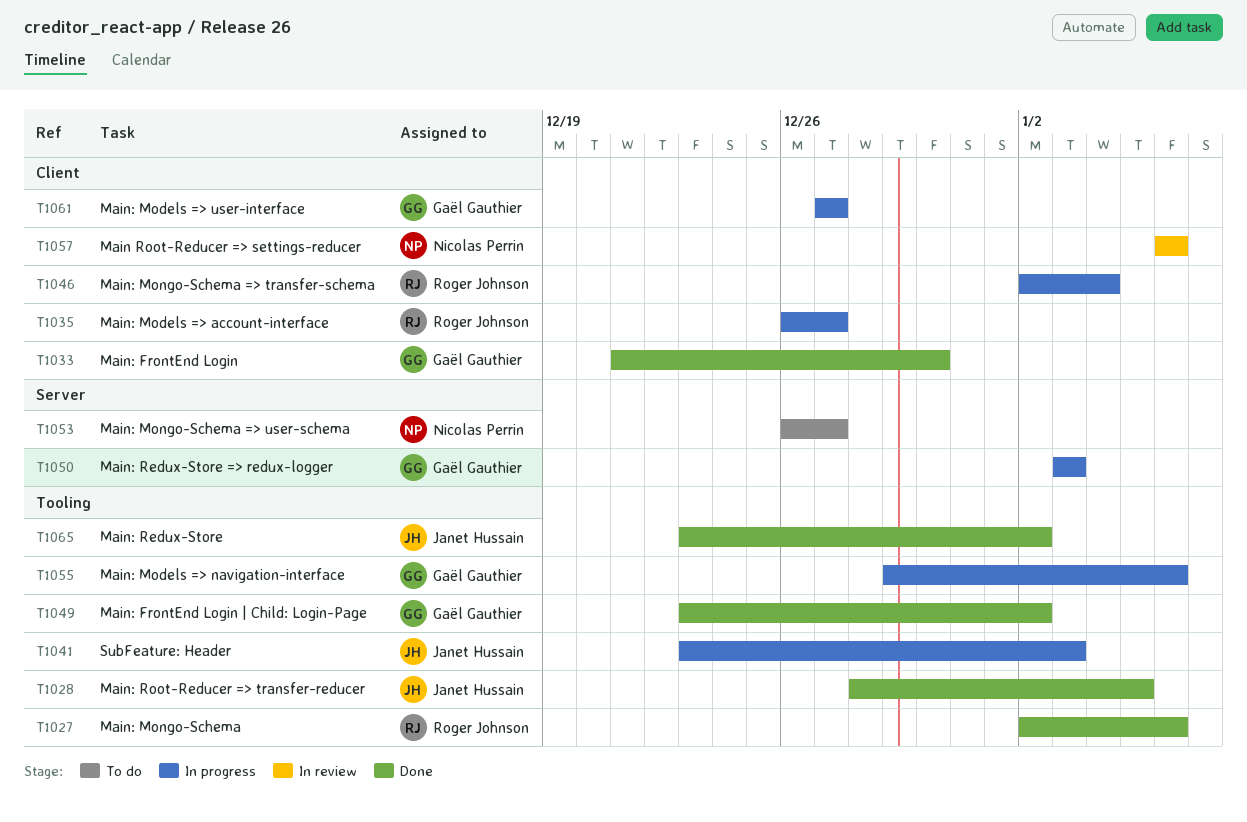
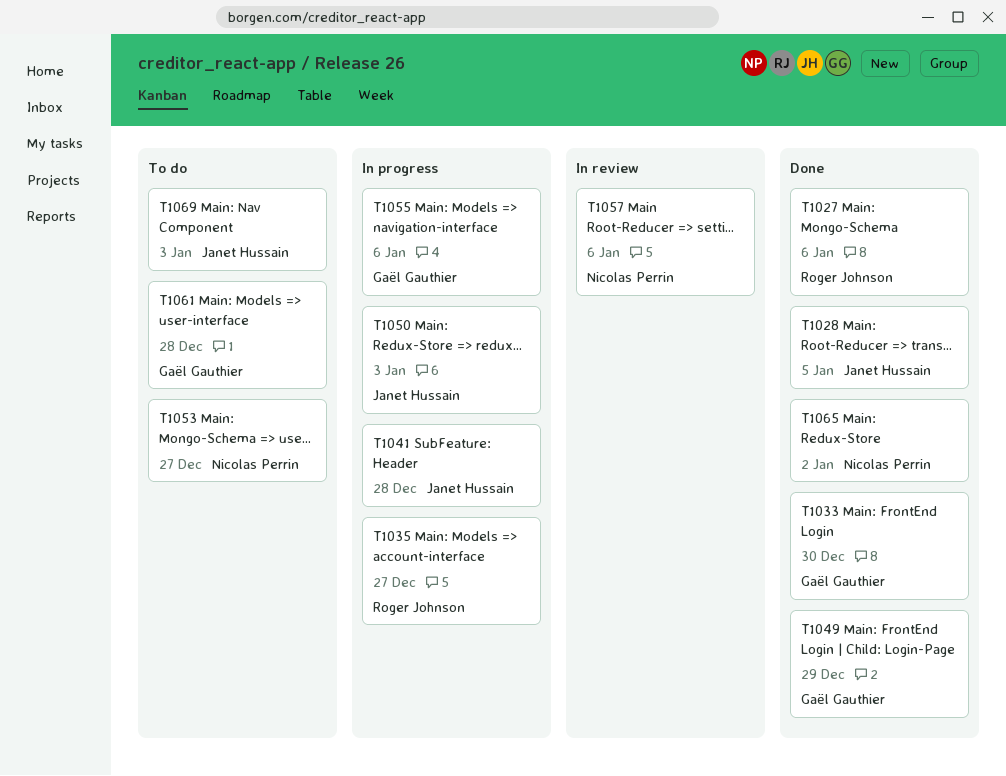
T1041, due: Jan 3 -> Dec 28
T1046: present -> none
T1049, due: Jan 2 -> Dec 29
T1050, owner: Gaël Gauthier -> Janet Hussain
T1061, status: In progress -> To do
T1061, due: Dec 27 -> Dec 28
T1065, owner: Janet Hussain -> Nicolas Perrin
T1069: none -> present

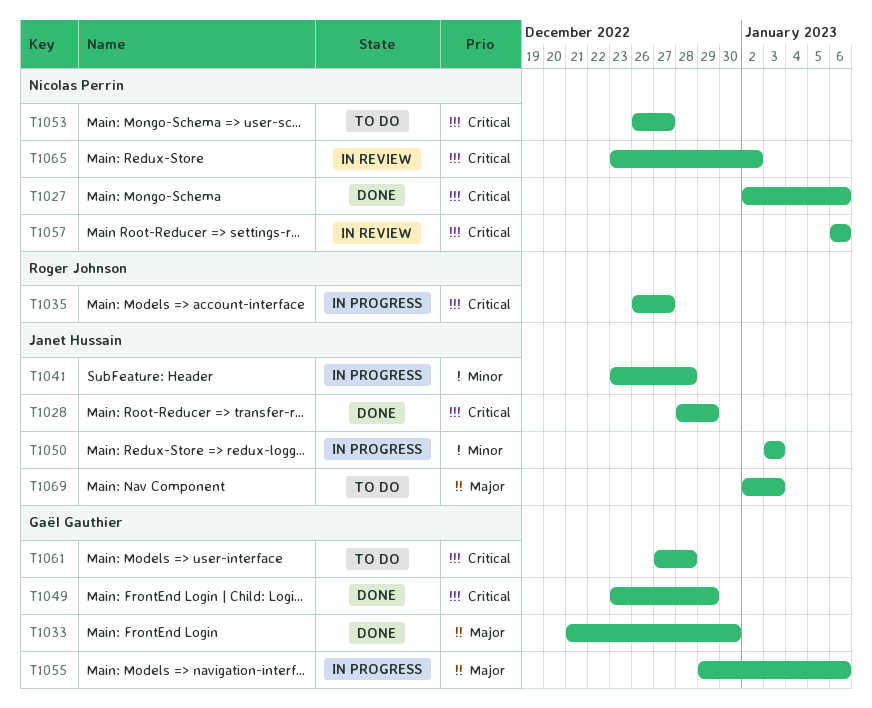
T1027, owner: Roger Johnson -> Nicolas Perrin
T1028, due: Jan 5 -> Dec 29
T1065, status: Done -> In review

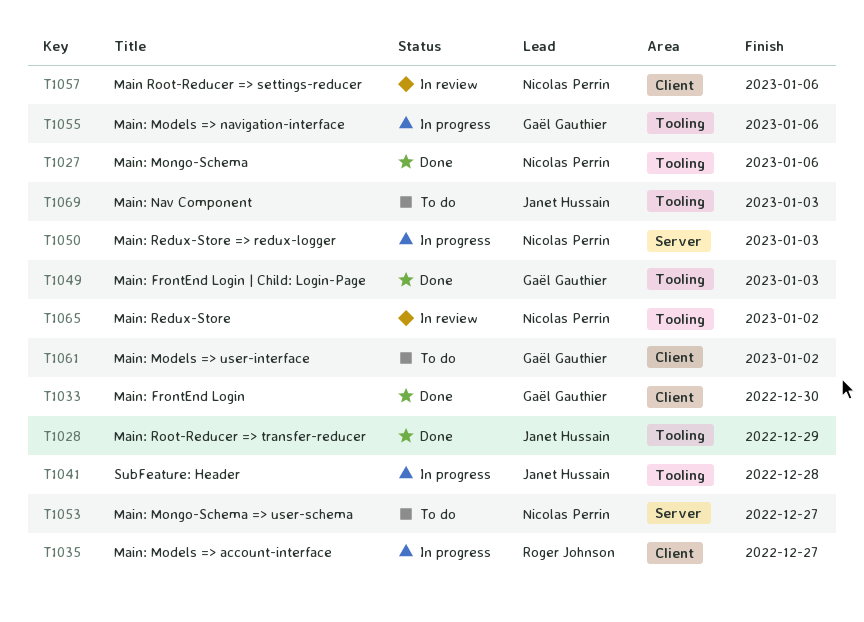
T1049, due: Dec 29 -> Jan 3
T1050, owner: Janet Hussain -> Nicolas Perrin
T1061, due: Dec 28 -> Jan 2

